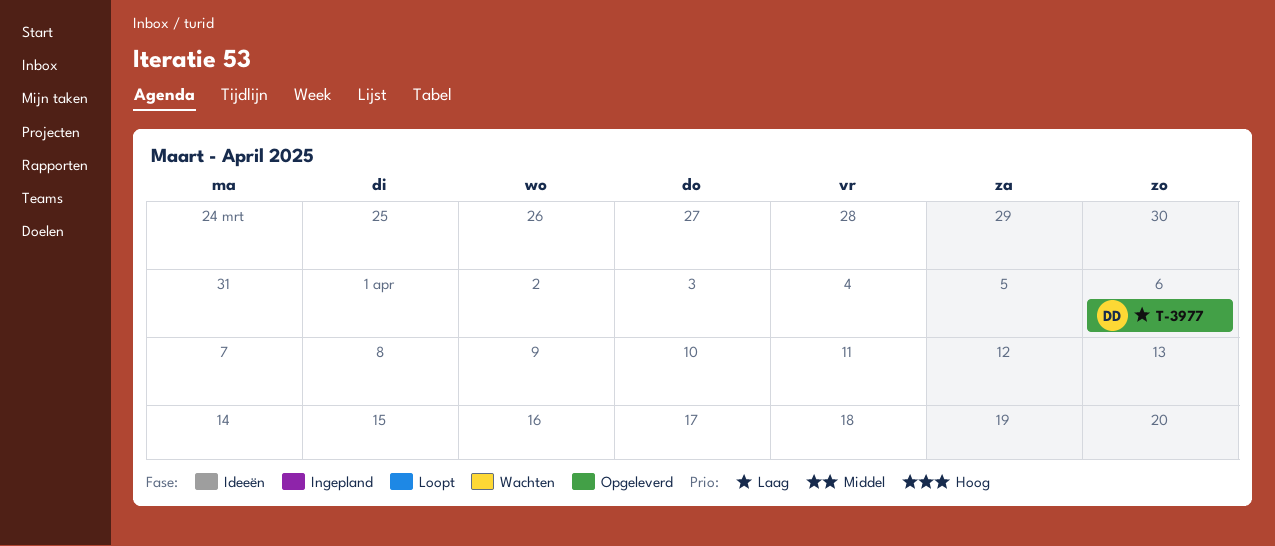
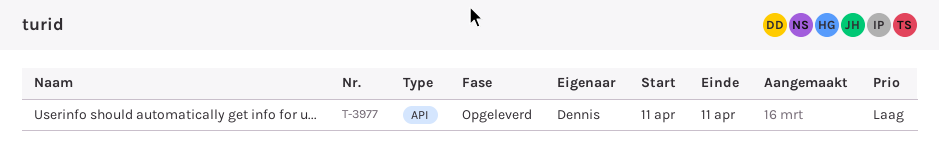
T-3977, start: Apr 6 -> Apr 11
T-3977, due: Apr 6 -> Apr 11

